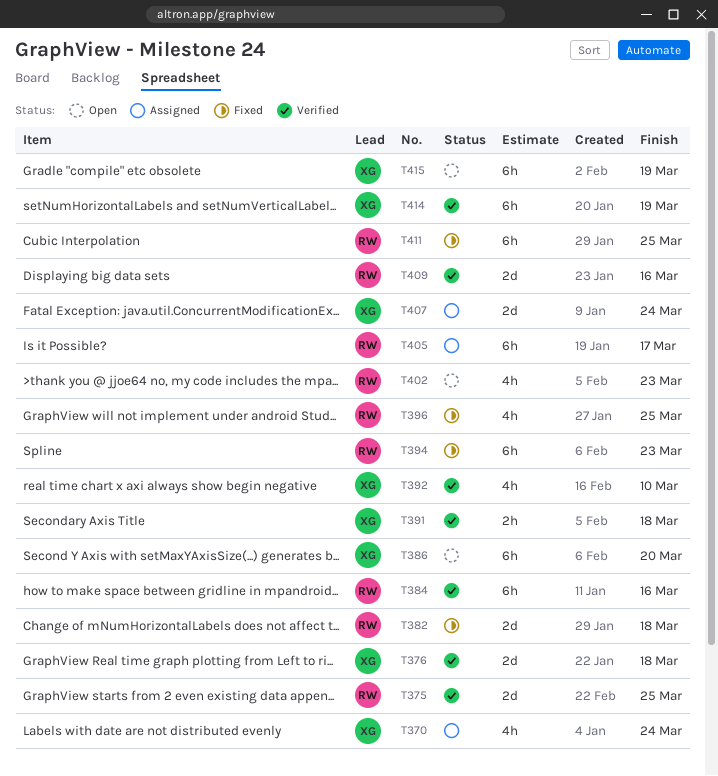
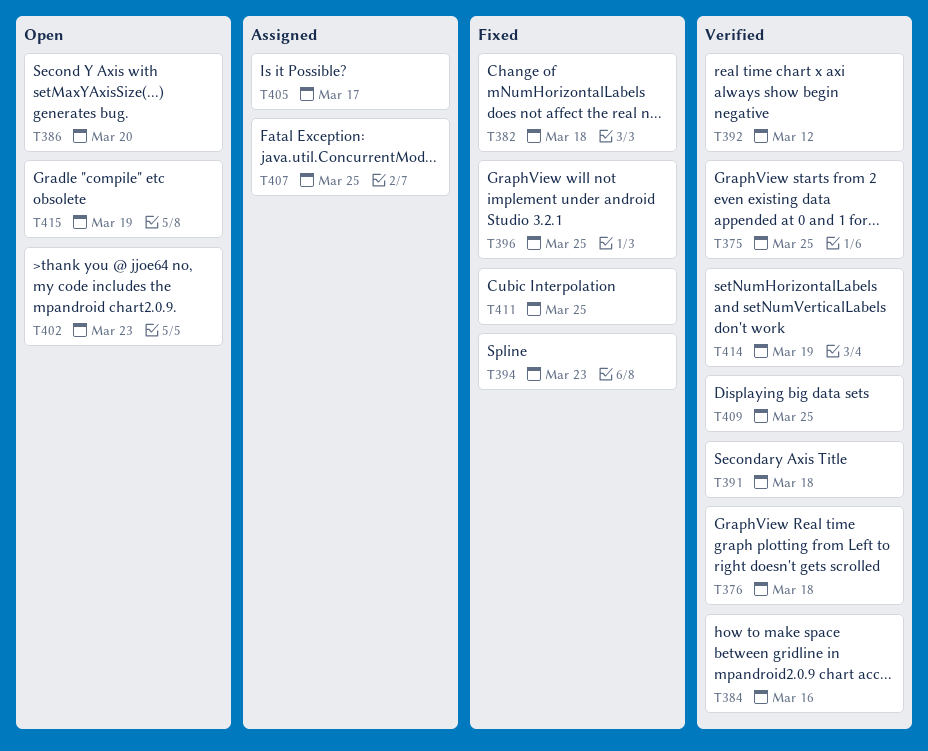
T370: present -> none
T392, due: Mar 10 -> Mar 12
T407, due: Mar 24 -> Mar 25
T409, due: Mar 16 -> Mar 25

